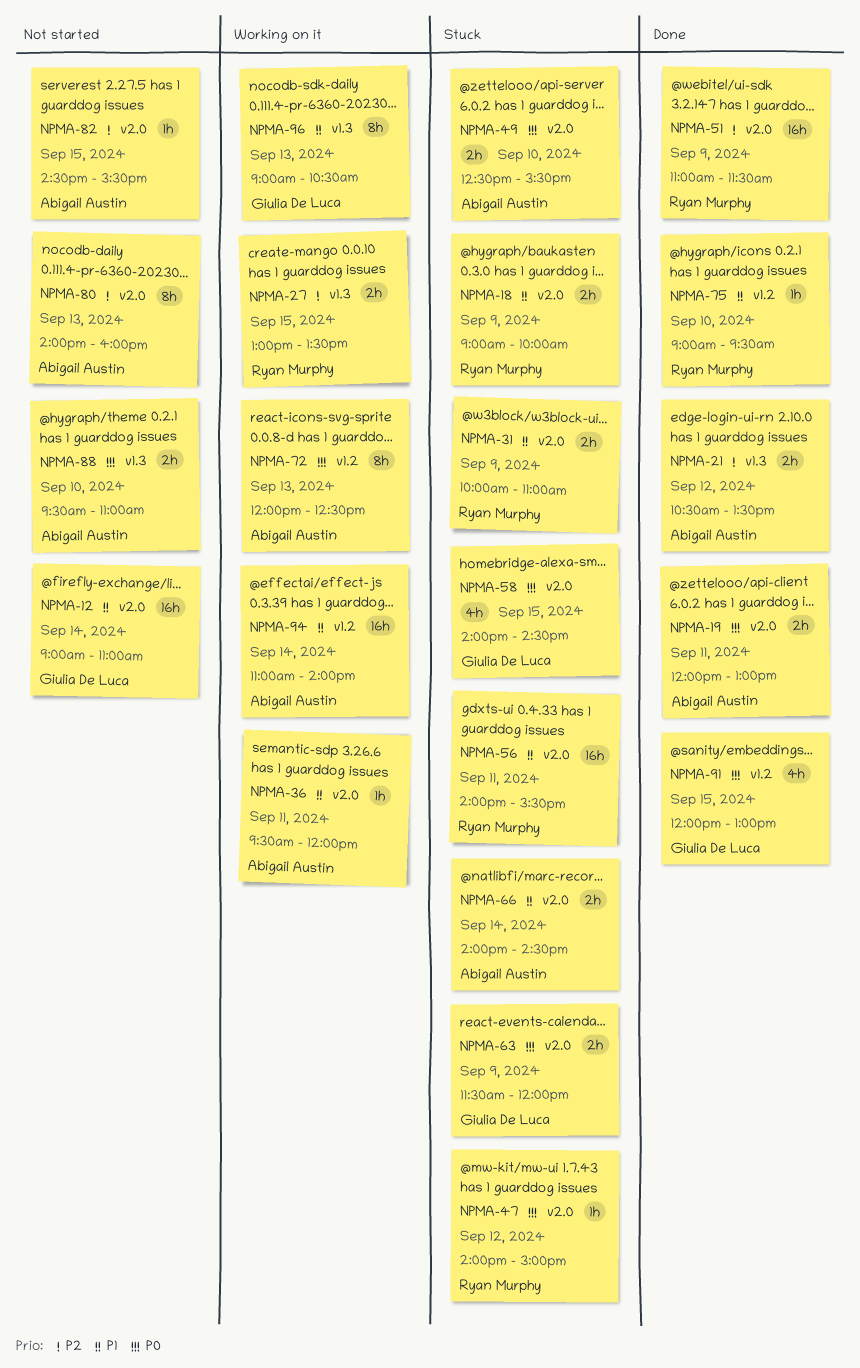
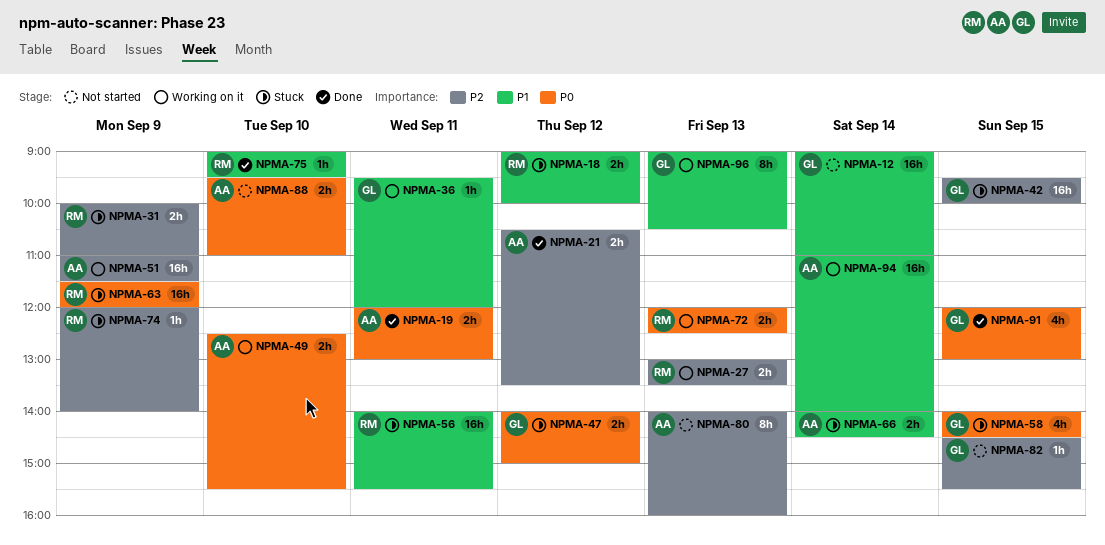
NPMA-18, day: Sep 9 -> Sep 12
NPMA-27, day: Sep 15 -> Sep 13
NPMA-31, priority: P1 -> P2
NPMA-36, owner: Abigail Austin -> Giulia De Luca
NPMA-42: none -> present
NPMA-47, owner: Ryan Murphy -> Giulia De Luca
NPMA-47, estimate: 1h -> 2h
NPMA-49, status: Stuck -> Working on it
NPMA-51, status: Done -> Working on it
NPMA-51, owner: Ryan Murphy -> Abigail Austin
NPMA-63, owner: Giulia De Luca -> Ryan Murphy
NPMA-63, estimate: 2h -> 16h
NPMA-72, owner: Abigail Austin -> Ryan Murphy
NPMA-72, estimate: 8h -> 2h
NPMA-74: none -> present
NPMA-82, owner: Abigail Austin -> Giulia De Luca

